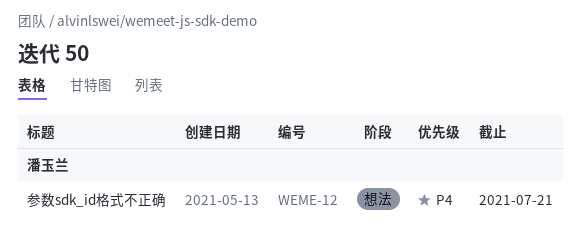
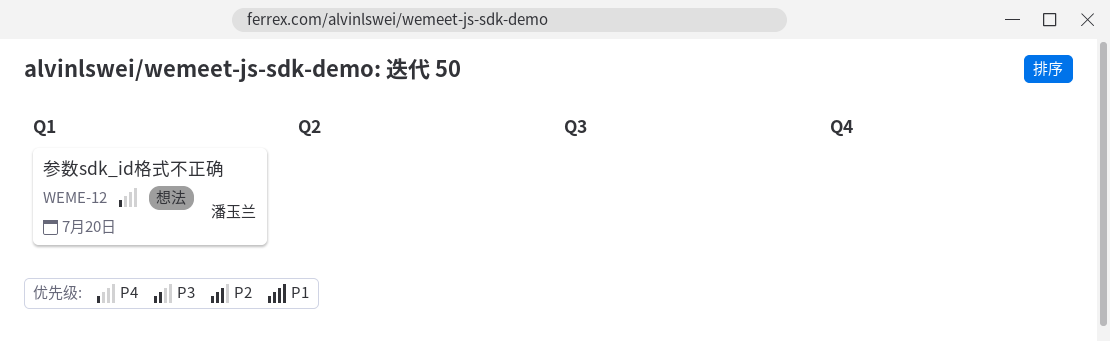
WEME-12, due: Jul 21 -> Jul 20

